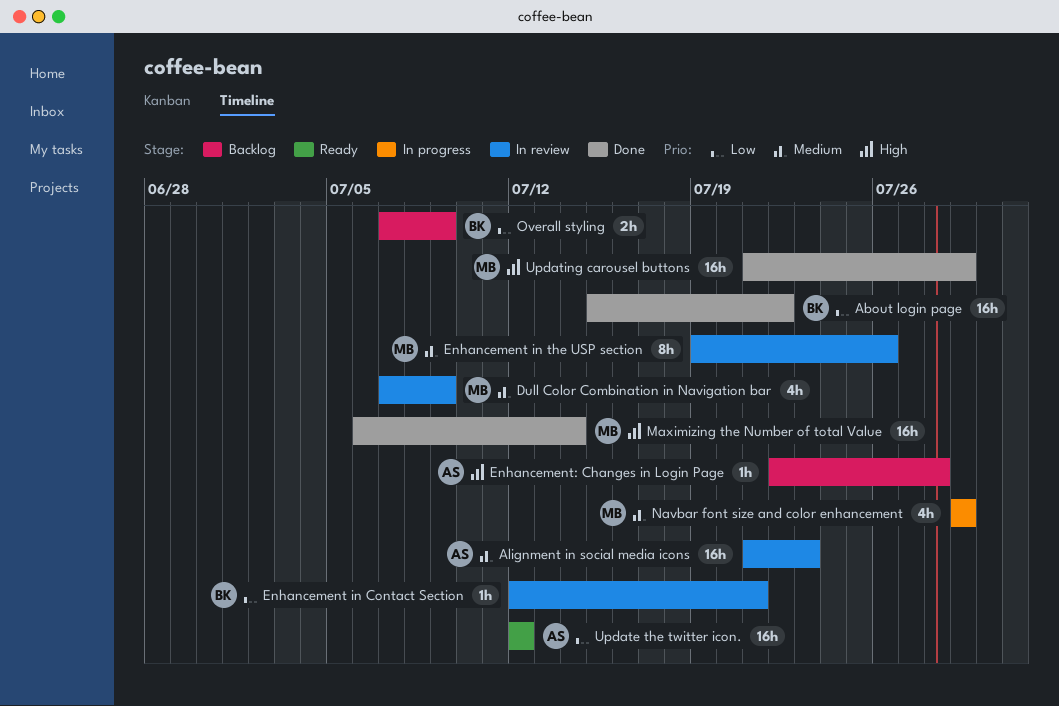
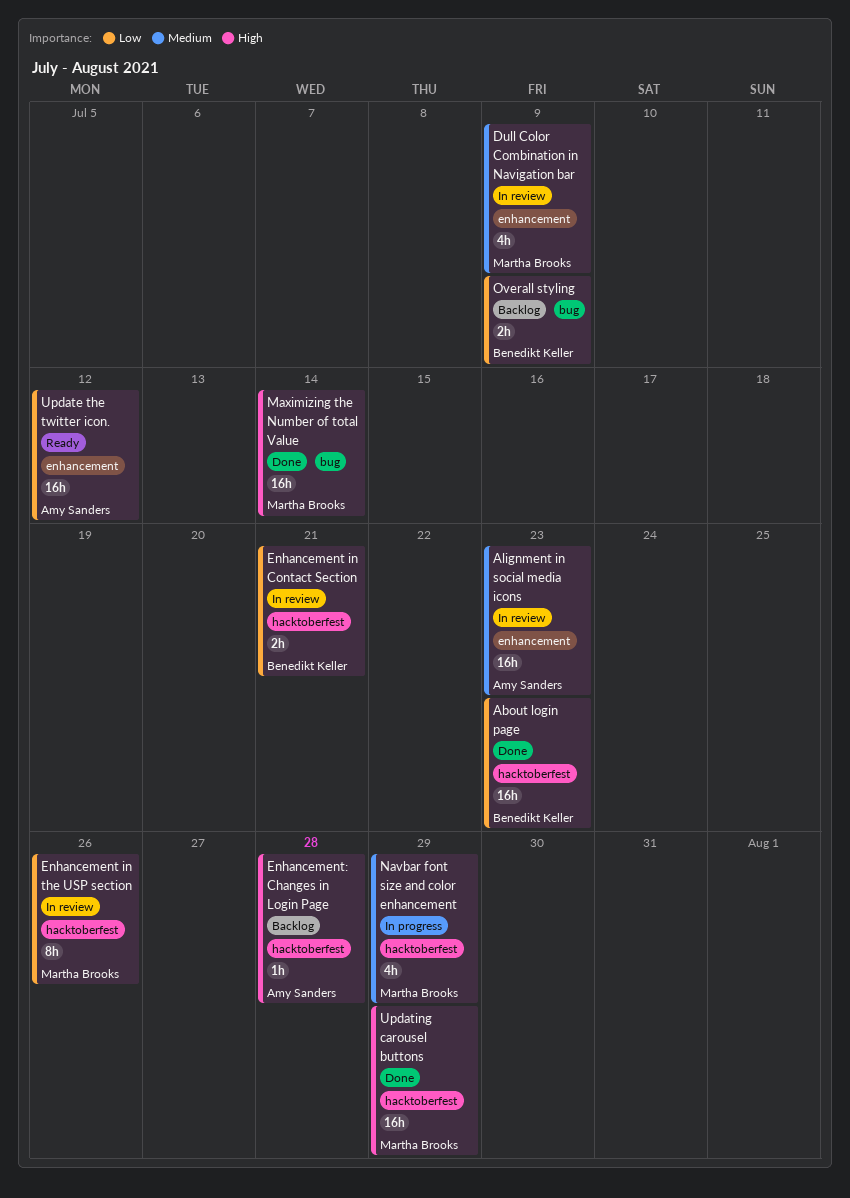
About login page, due: Jul 22 -> Jul 23
Enhancement in Contact Section, estimate: 1h -> 2h
Enhancement in the USP section, priority: Medium -> Low

